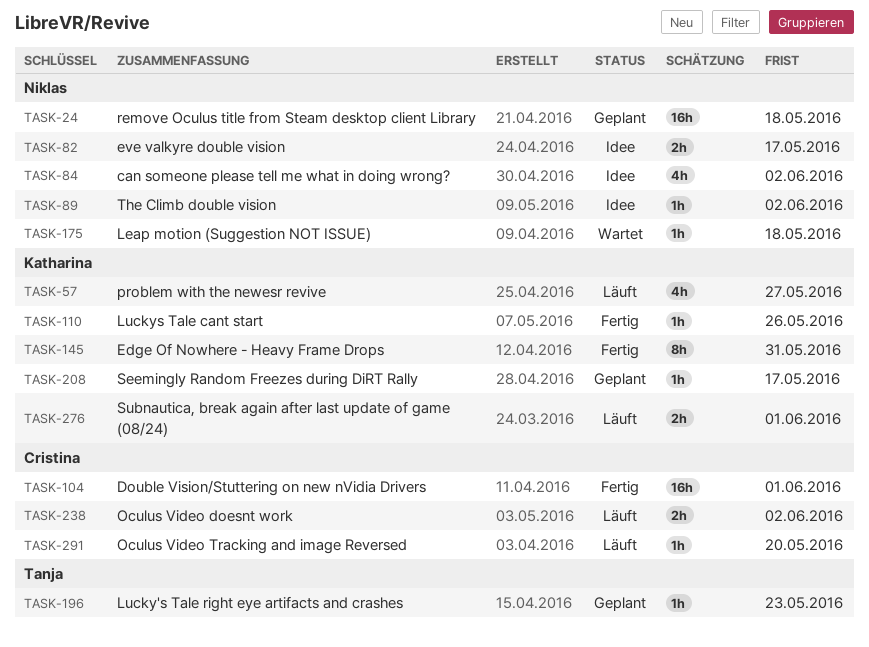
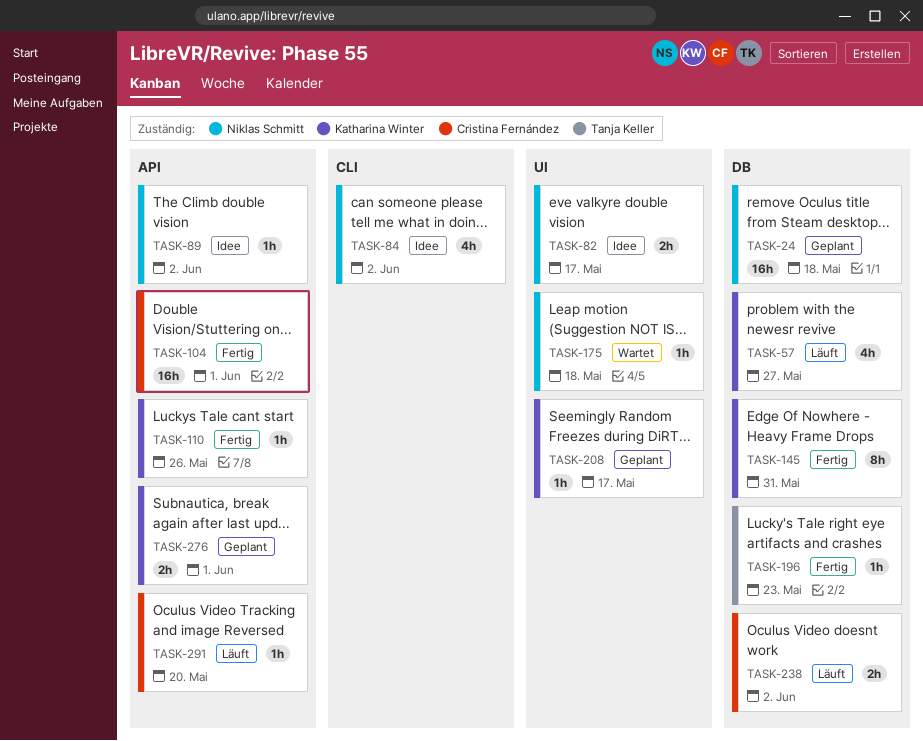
TASK-196, status: Geplant -> Fertig
TASK-276, status: Läuft -> Geplant

